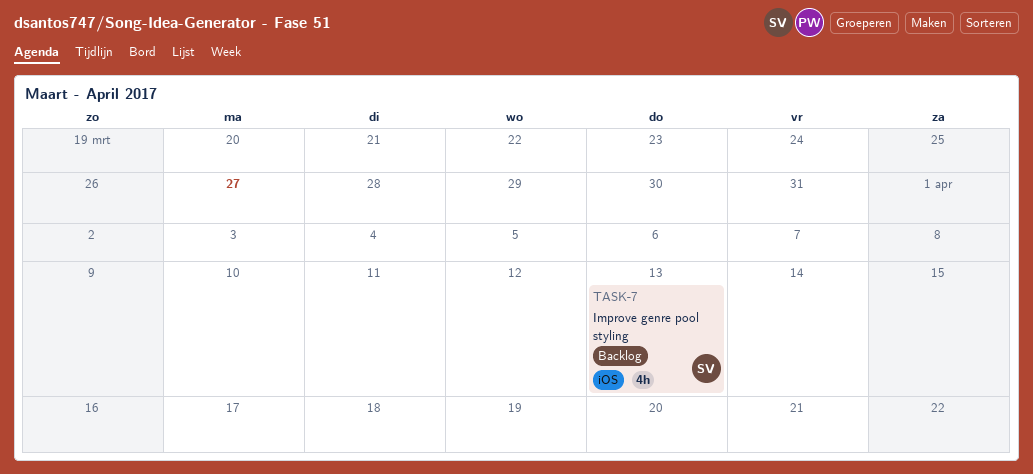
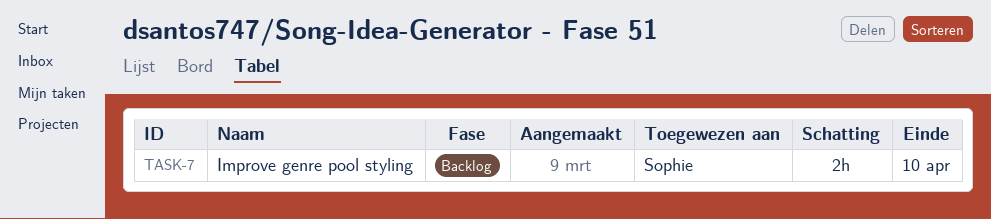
TASK-7, estimate: 4h -> 2h
TASK-7, due: Apr 13 -> Apr 10

